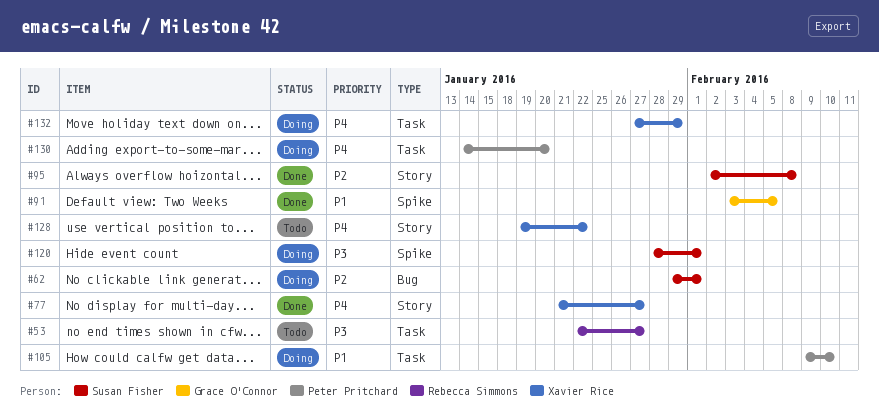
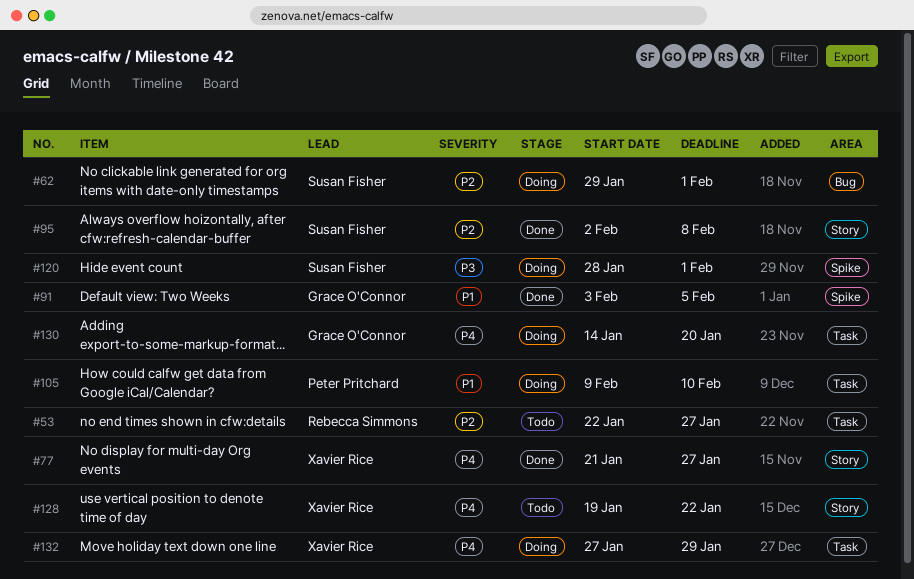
#53, priority: P3 -> P2
#130, owner: Peter Pritchard -> Grace O'Connor

